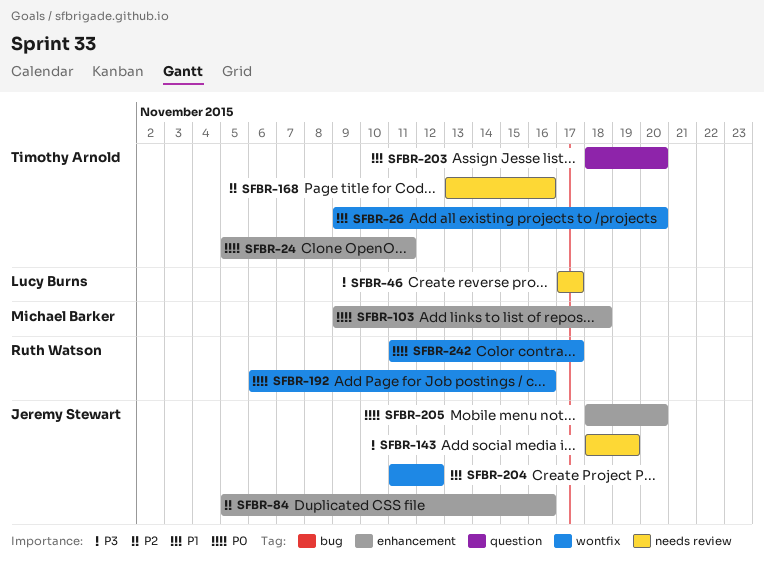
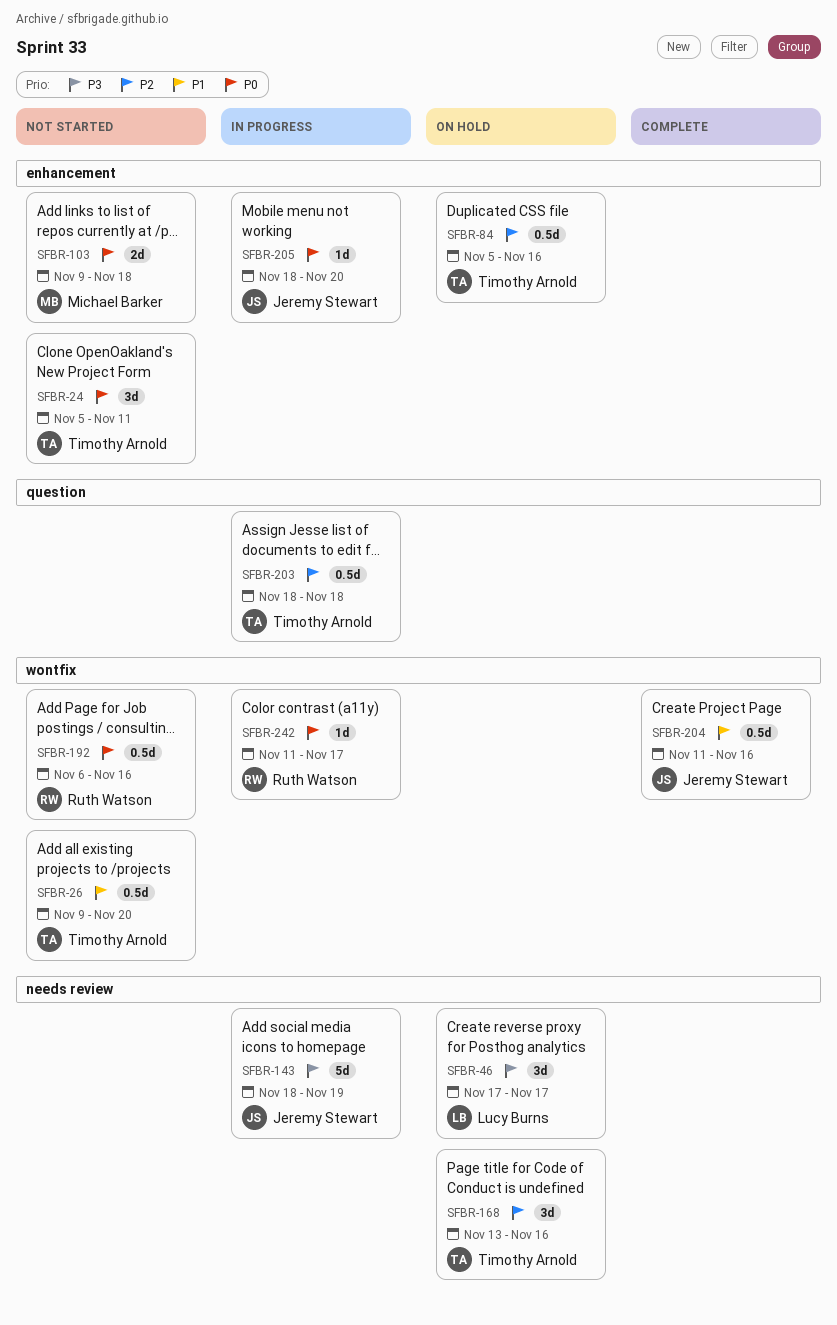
SFBR-84, owner: Jeremy Stewart -> Timothy Arnold
SFBR-203, priority: P1 -> P2
SFBR-203, due: Nov 20 -> Nov 18
SFBR-204, due: Nov 12 -> Nov 16

